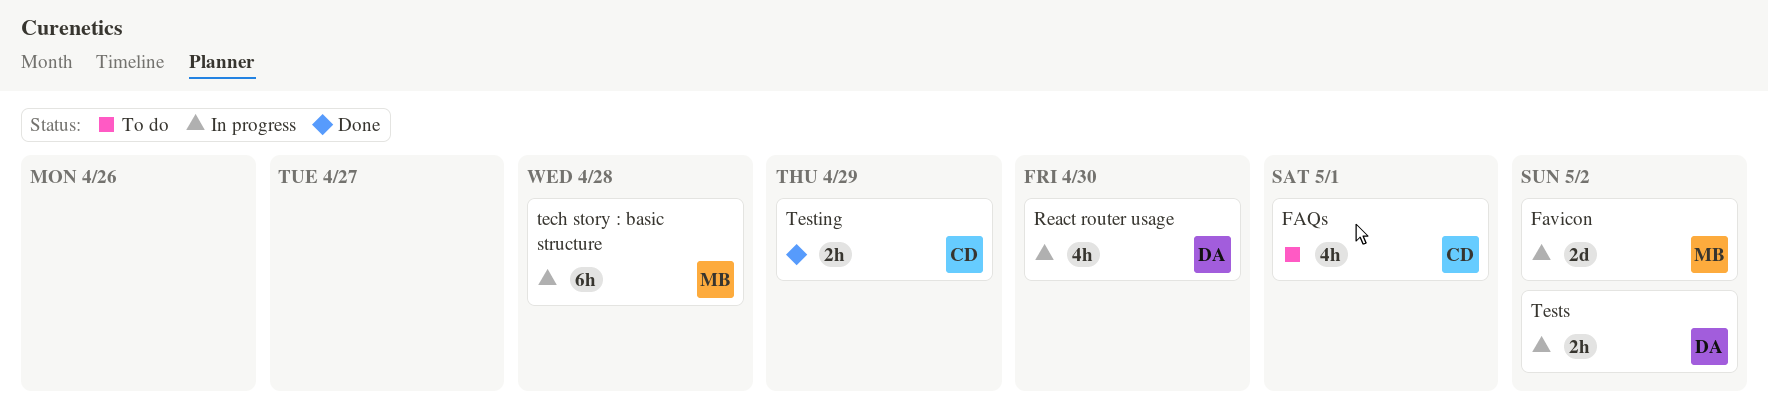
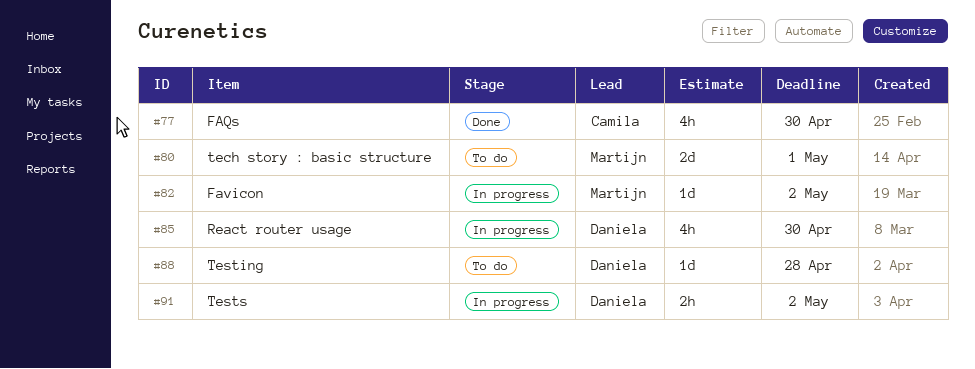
FAQs, status: To do -> Done
FAQs, due: May 1 -> Apr 30
Favicon, estimate: 2d -> 1d
tech story : basic structure, status: In progress -> To do
tech story : basic structure, estimate: 6h -> 2d
tech story : basic structure, due: Apr 28 -> May 1
Testing, status: Done -> To do
Testing, owner: Camila -> Daniela
Testing, estimate: 2h -> 1d
Testing, due: Apr 29 -> Apr 28

